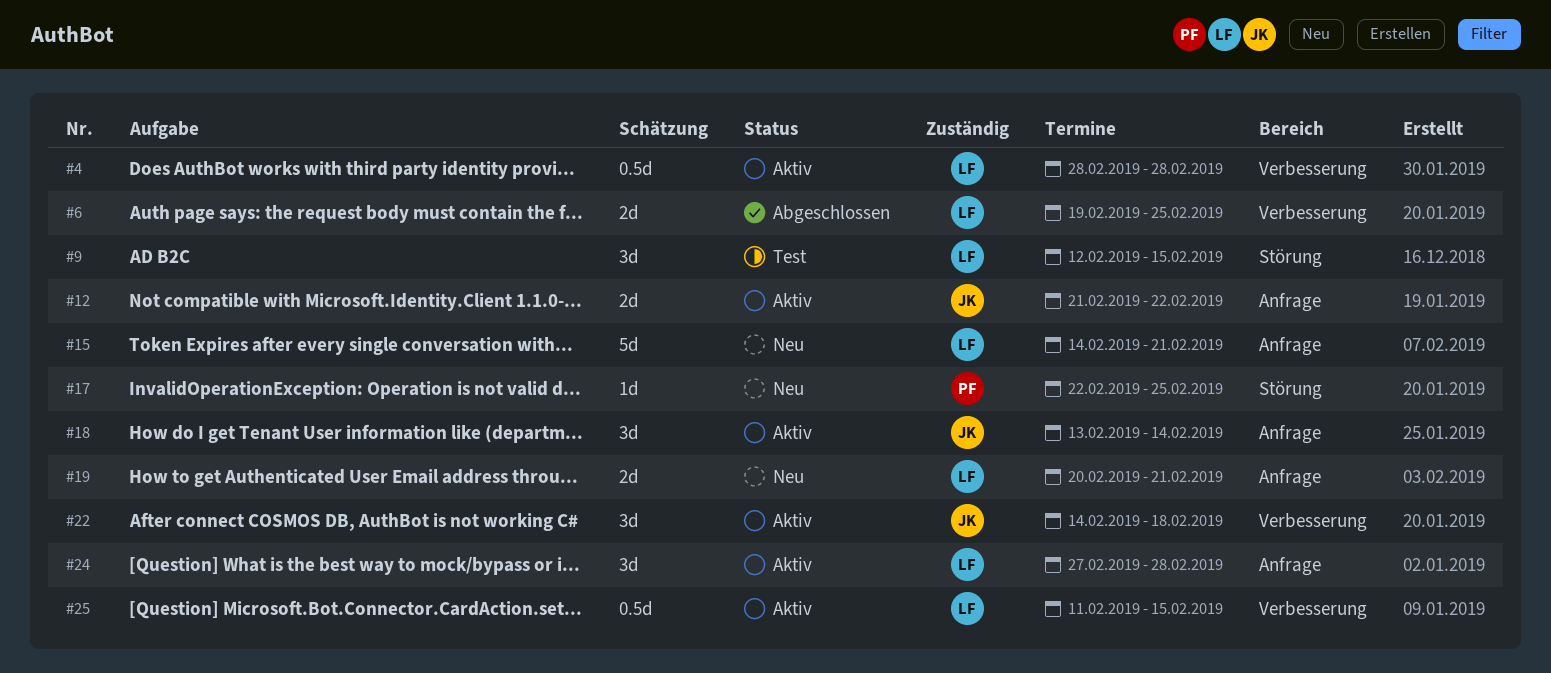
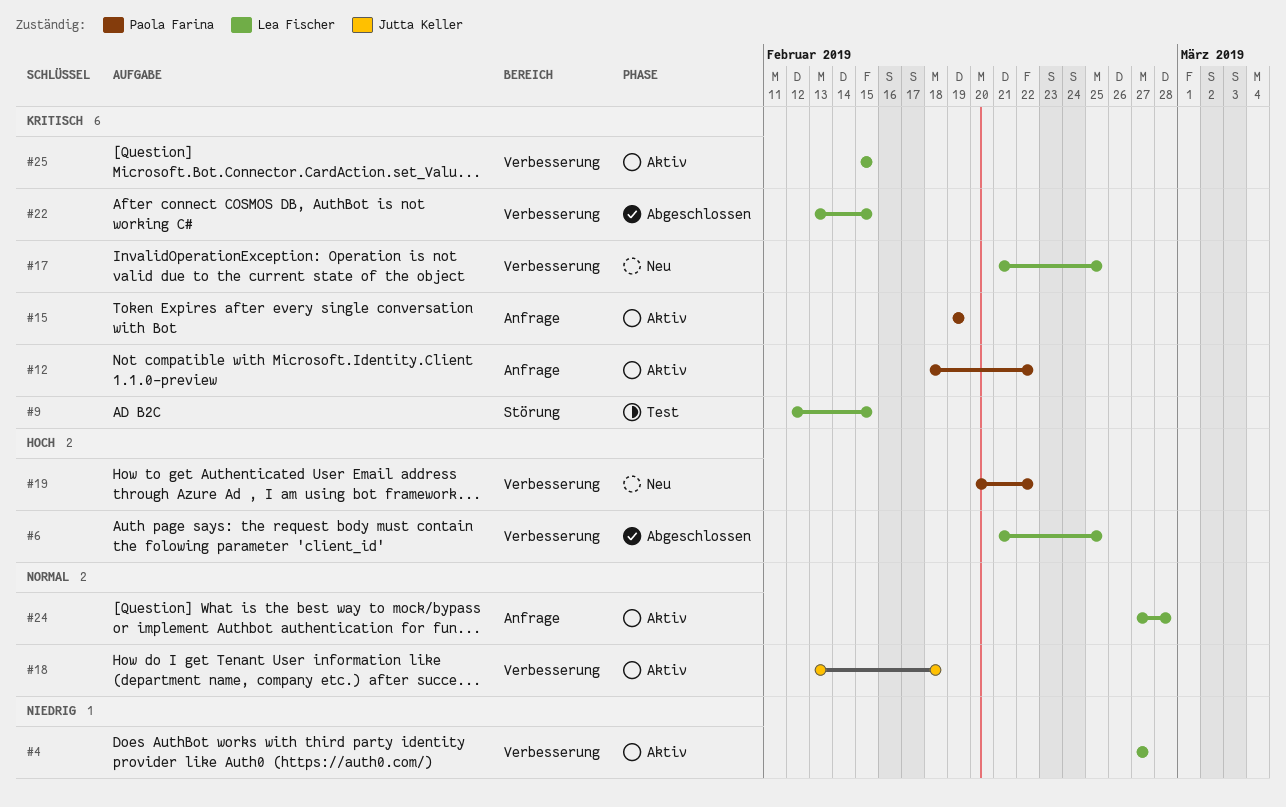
#4, start: Feb 28 -> Feb 27
#4, due: Feb 28 -> Feb 27
#6, start: Feb 19 -> Feb 21
#12, owner: Jutta Keller -> Paola Farina
#12, start: Feb 21 -> Feb 18
#15, status: Neu -> Aktiv
#15, owner: Lea Fischer -> Paola Farina
#15, start: Feb 14 -> Feb 19
#15, due: Feb 21 -> Feb 19
#17, owner: Paola Farina -> Lea Fischer
#17, label: Störung -> Verbesserung
#17, start: Feb 22 -> Feb 21
#18, label: Anfrage -> Verbesserung
#18, due: Feb 14 -> Feb 18
#19, owner: Lea Fischer -> Paola Farina
#19, label: Anfrage -> Verbesserung
#19, due: Feb 21 -> Feb 22
#22, status: Aktiv -> Abgeschlossen
#22, owner: Jutta Keller -> Lea Fischer
#22, start: Feb 14 -> Feb 13
#22, due: Feb 18 -> Feb 15
#25, start: Feb 11 -> Feb 15

